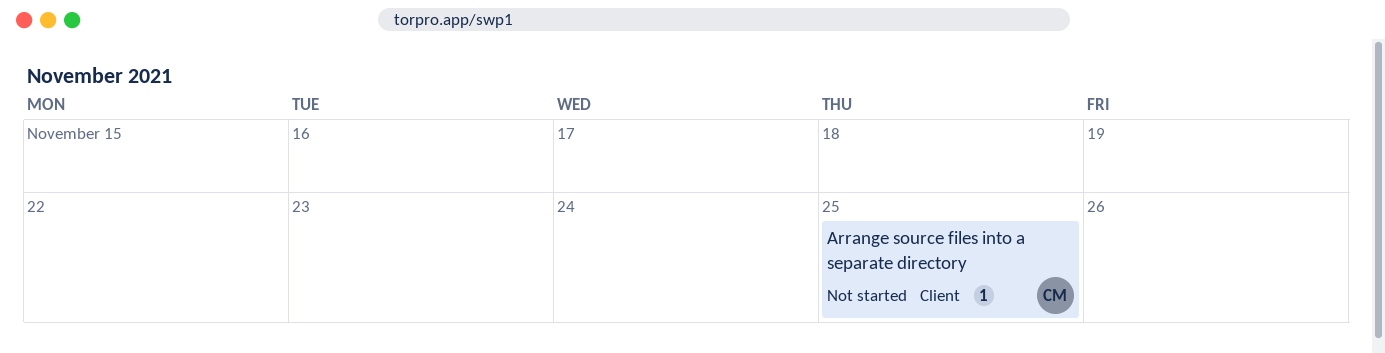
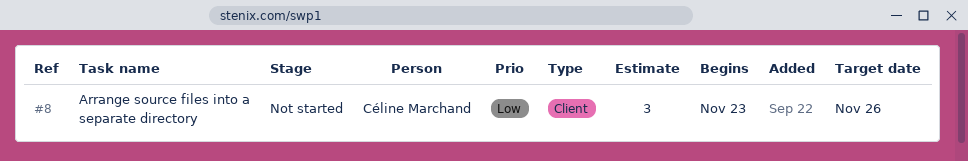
Arrange source files into a separate directory, estimate: 1 -> 3
Arrange source files into a separate directory, due: Nov 25 -> Nov 26

